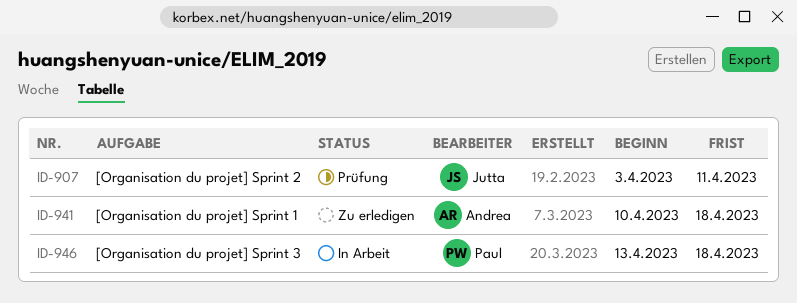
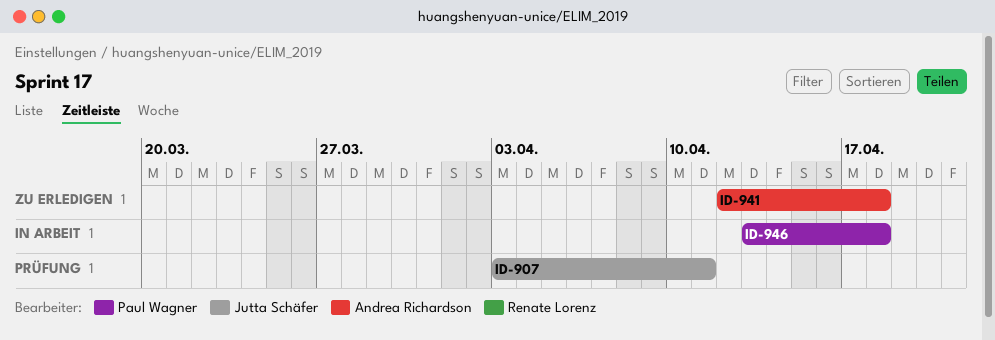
ID-941, start: Apr 10 -> Apr 12

